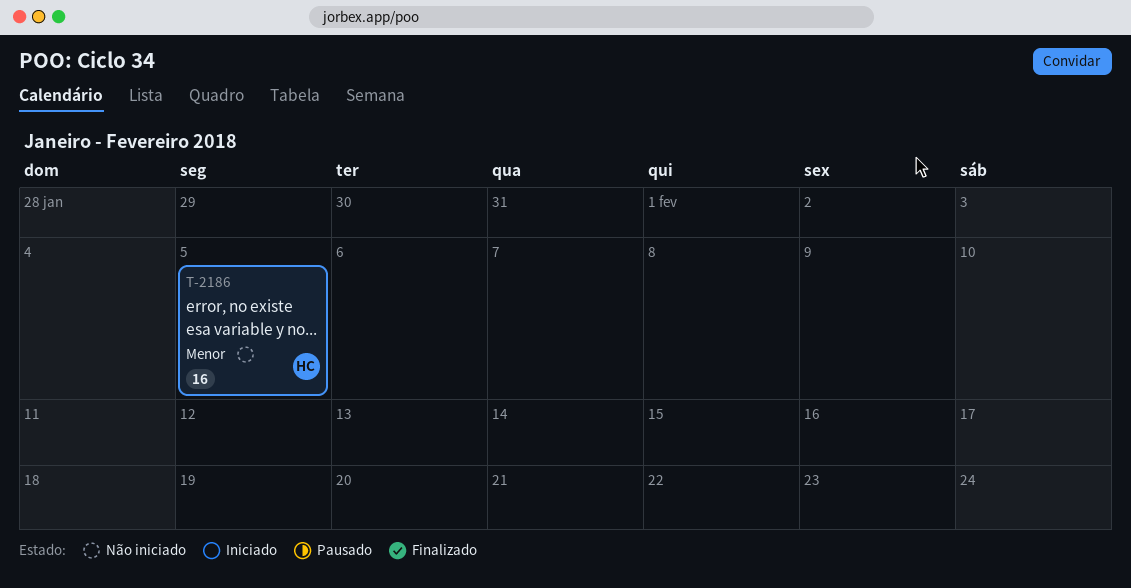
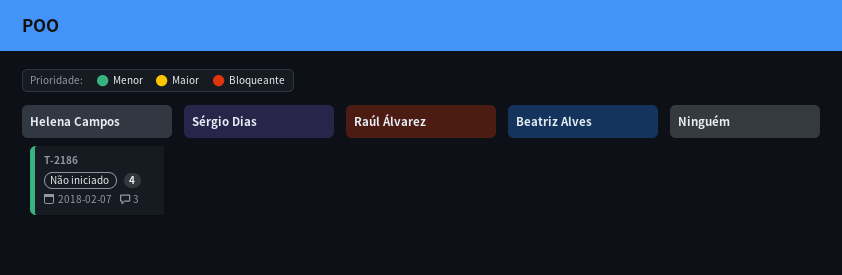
T-2186, estimate: 16 -> 4
T-2186, due: Feb 5 -> Feb 7

